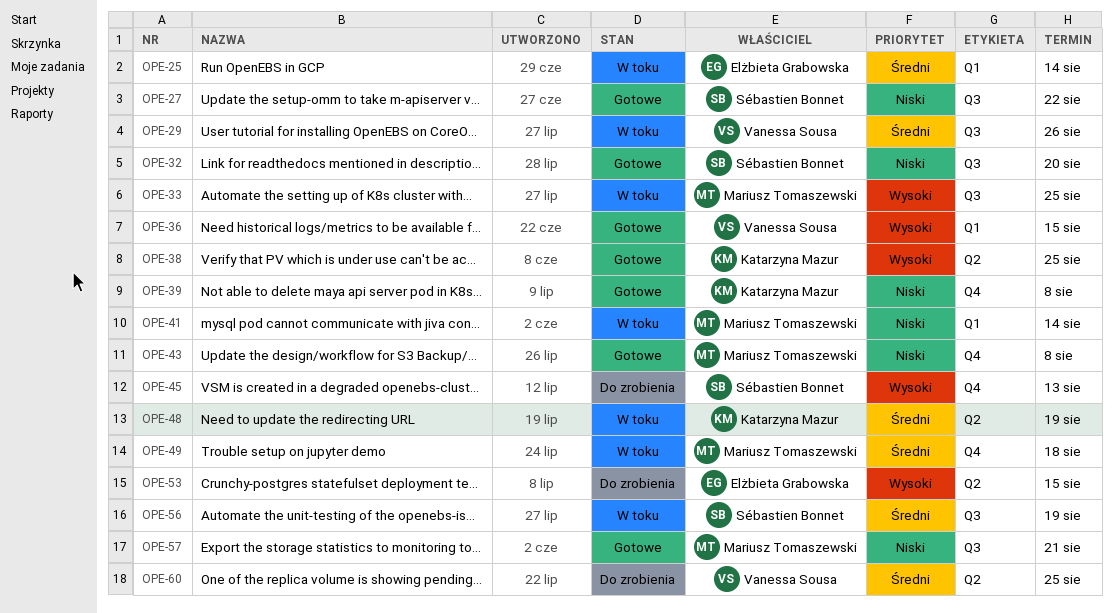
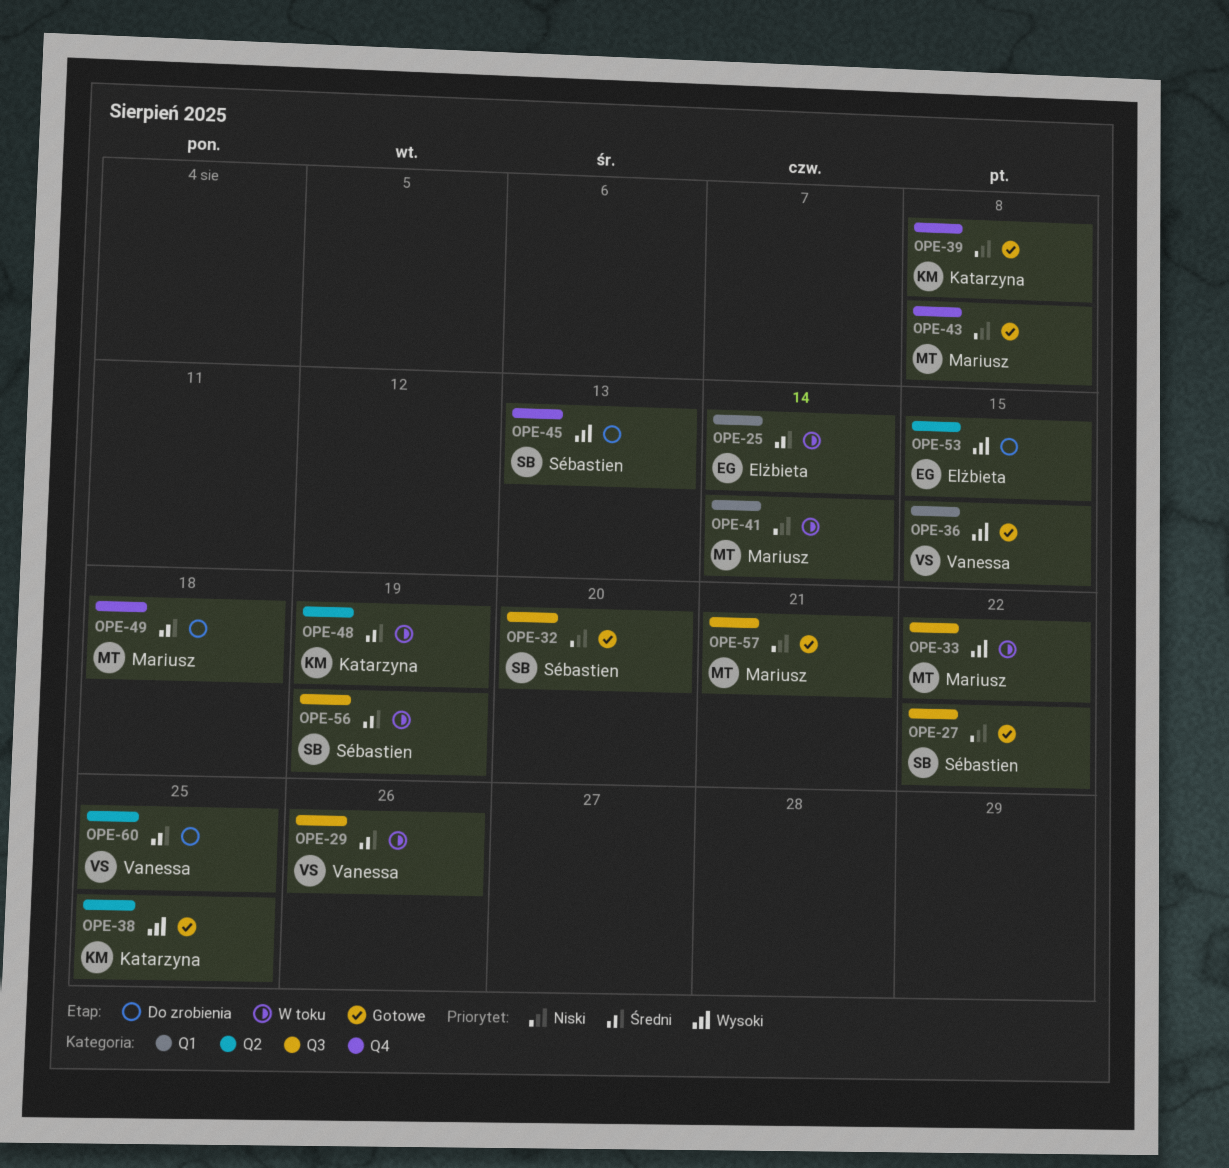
OPE-33, due: Aug 25 -> Aug 22
OPE-49, status: W toku -> Do zrobienia

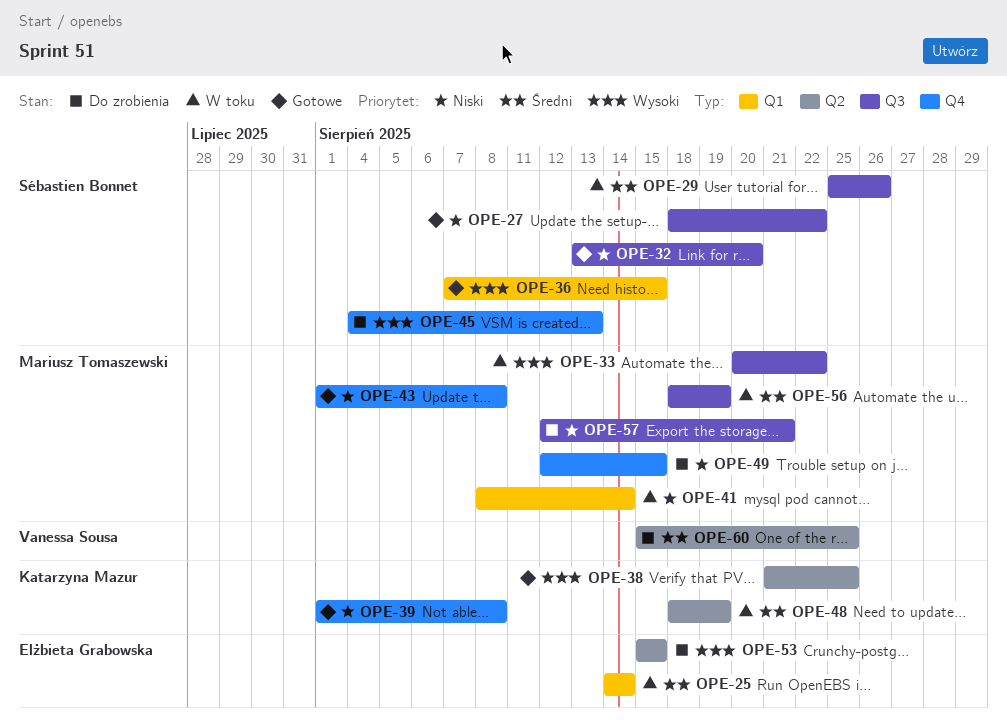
OPE-29, owner: Vanessa Sousa -> Sébastien Bonnet
OPE-36, owner: Vanessa Sousa -> Sébastien Bonnet
OPE-49, priority: Średni -> Niski
OPE-49, due: Aug 18 -> Aug 15
OPE-56, owner: Sébastien Bonnet -> Mariusz Tomaszewski
OPE-57, status: Gotowe -> Do zrobienia

